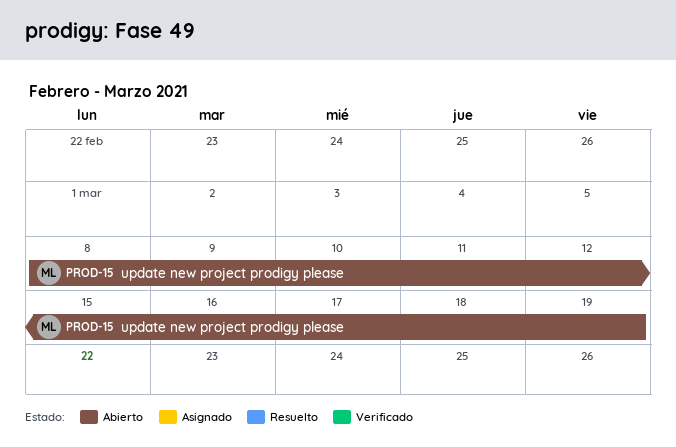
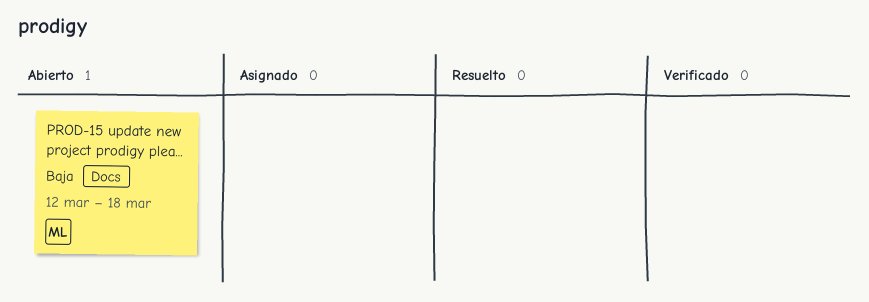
PROD-15, start: Mar 8 -> Mar 12
PROD-15, due: Mar 19 -> Mar 18

